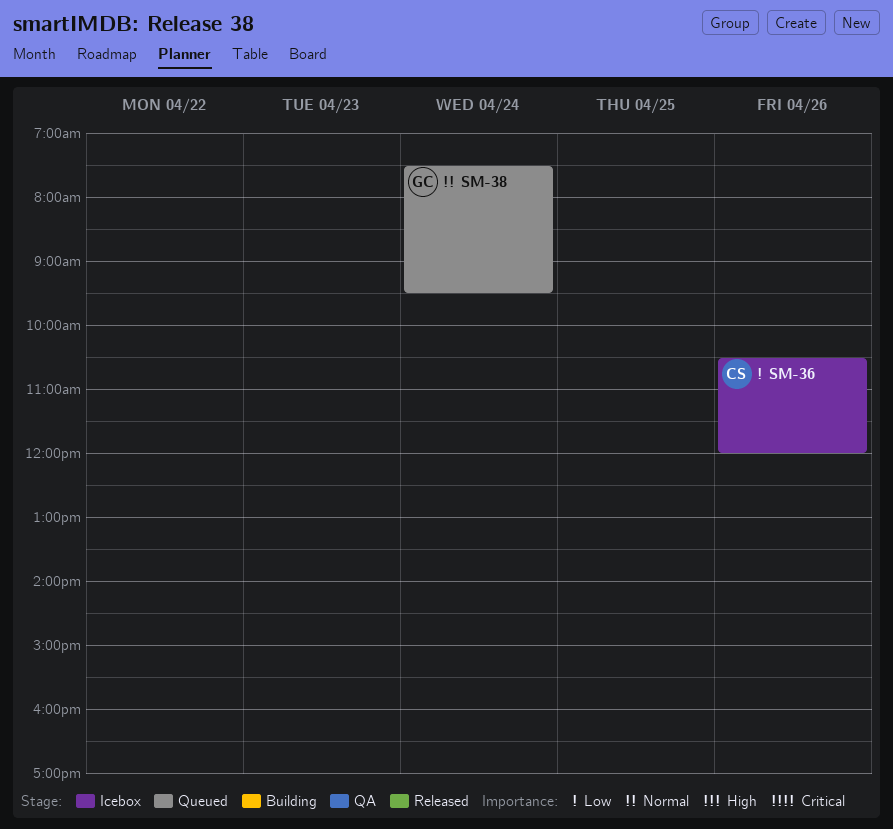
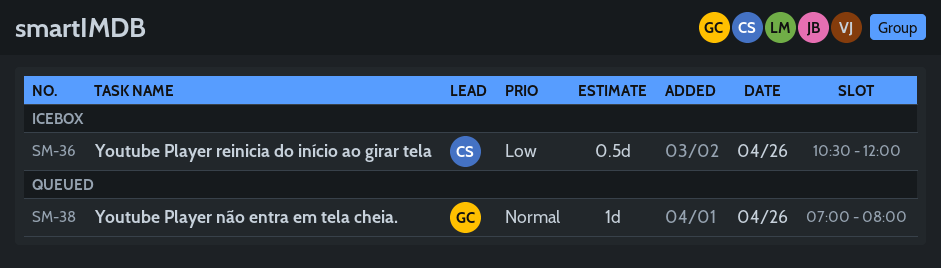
SM-38, day: Apr 24 -> Apr 26
SM-38, begins: 07:30 -> 07:00
SM-38, ends: 09:30 -> 08:00

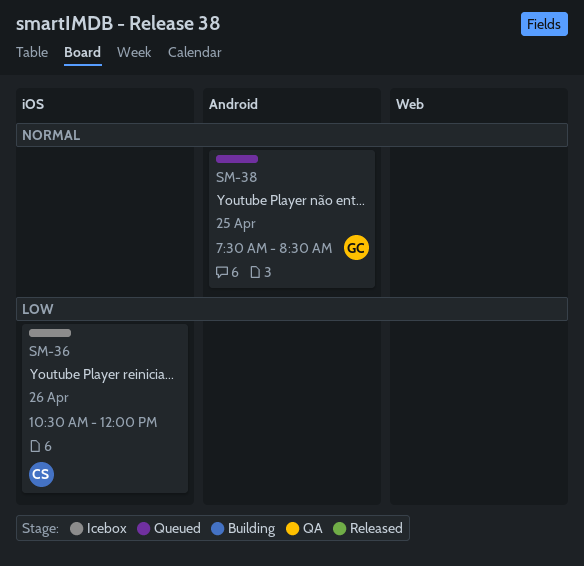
SM-38, day: Apr 26 -> Apr 25
SM-38, begins: 07:00 -> 07:30
SM-38, ends: 08:00 -> 08:30

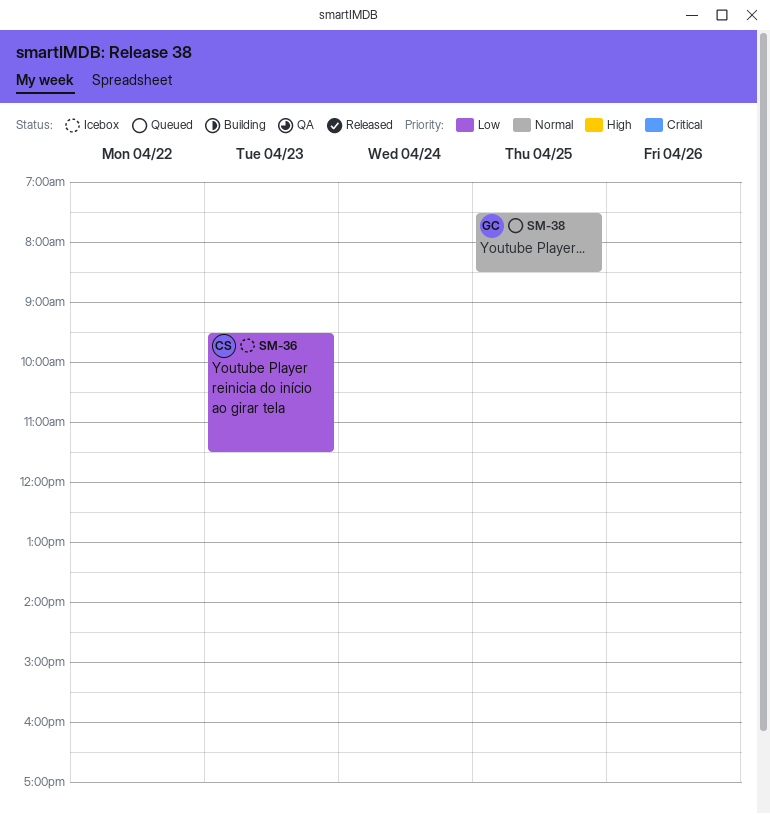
SM-36, day: Apr 26 -> Apr 23
SM-36, begins: 10:30 -> 09:30
SM-36, ends: 12:00 -> 11:30

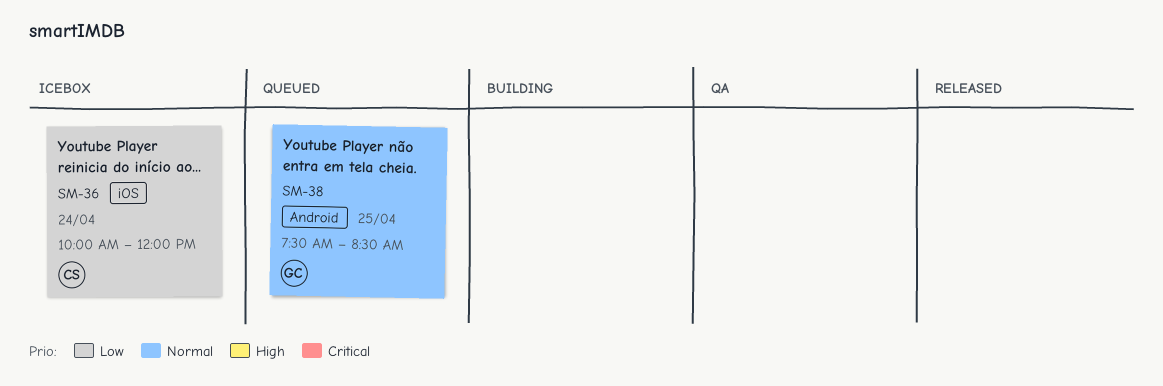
SM-36, day: Apr 23 -> Apr 24
SM-36, begins: 09:30 -> 10:00
SM-36, ends: 11:30 -> 12:00

